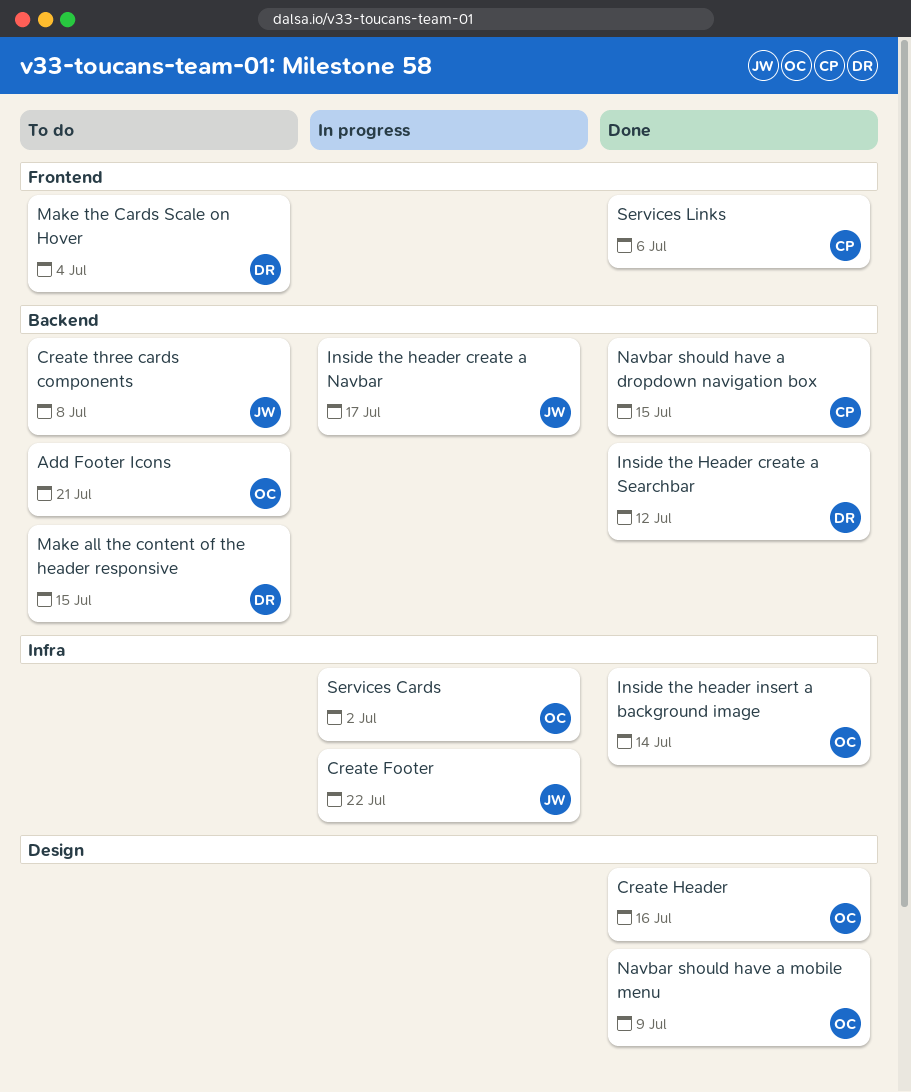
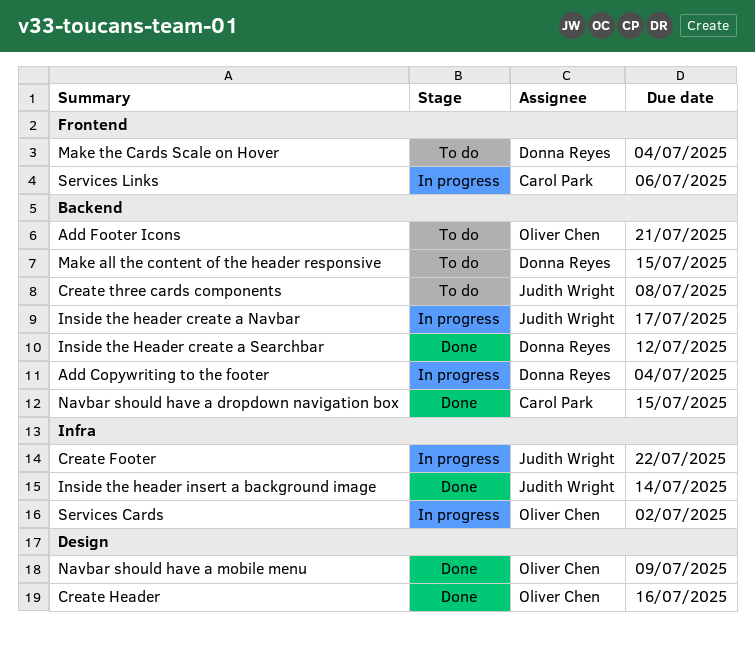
Add Copywriting to the footer: none -> present
Inside the header insert a background image, owner: Oliver Chen -> Judith Wright
Services Links, status: Done -> In progress

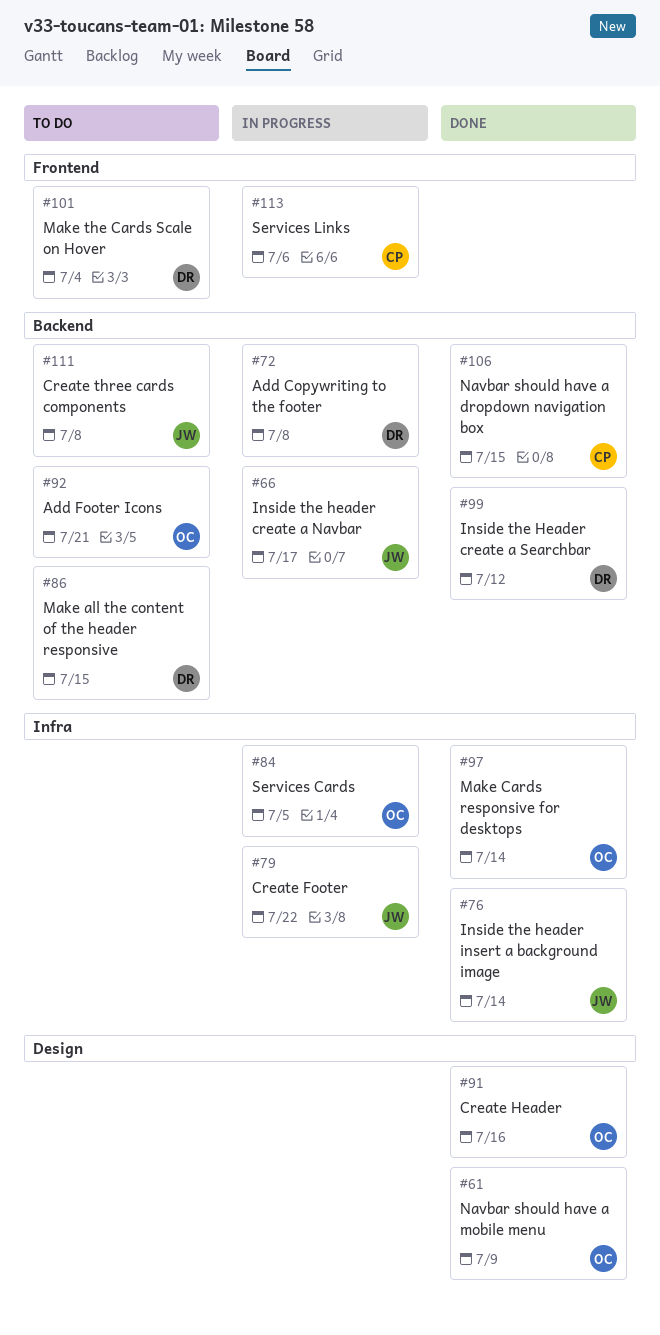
Add Copywriting to the footer, due: Jul 4 -> Jul 8
Make Cards responsive for desktops: none -> present
Services Cards, due: Jul 2 -> Jul 5

